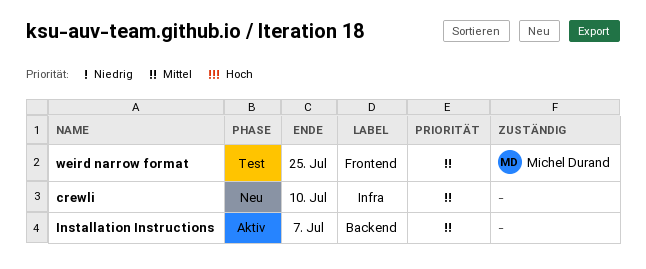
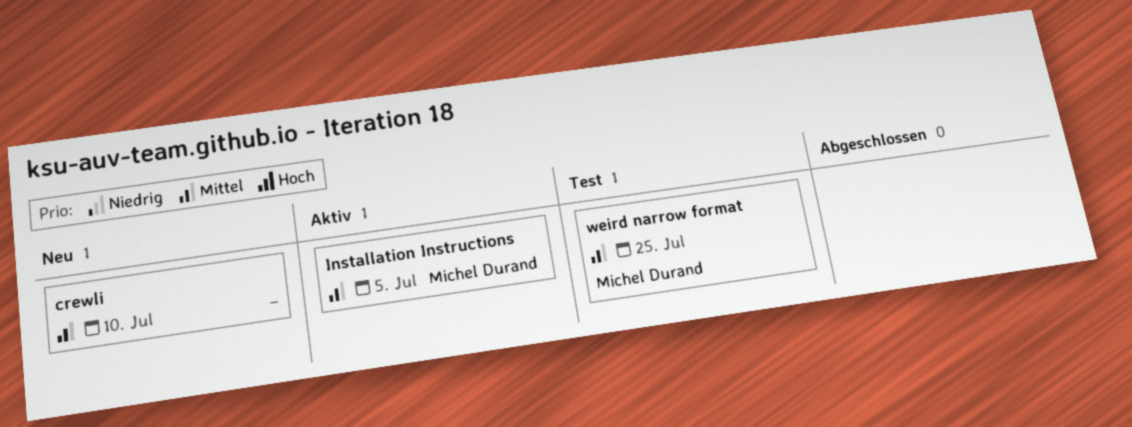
Installation Instructions, owner: none -> Michel Durand
Installation Instructions, due: Jul 7 -> Jul 5

